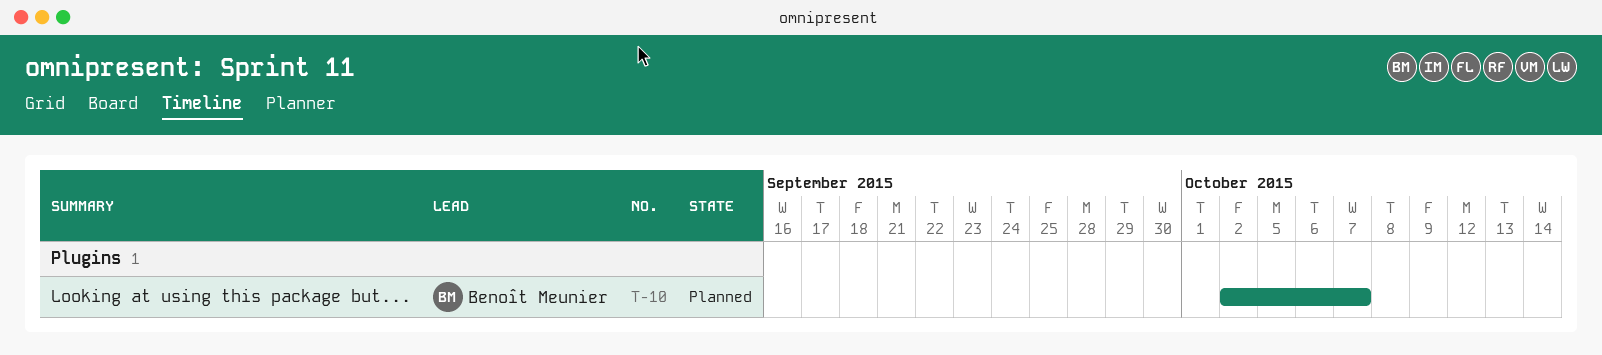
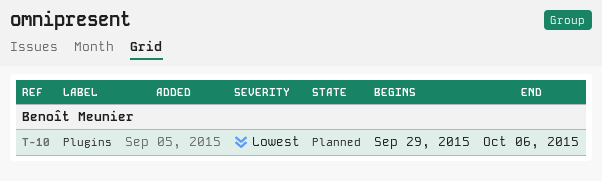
T-10, start: Oct 2 -> Sep 29
T-10, due: Oct 7 -> Oct 6

